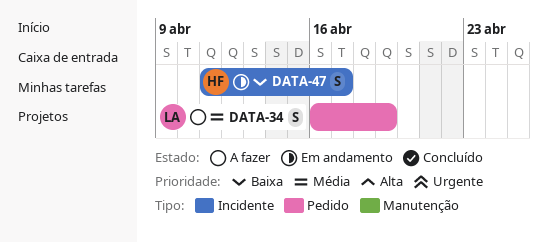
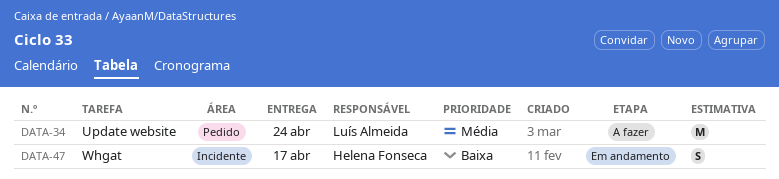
DATA-34, estimate: S -> M
DATA-34, due: Apr 19 -> Apr 24

